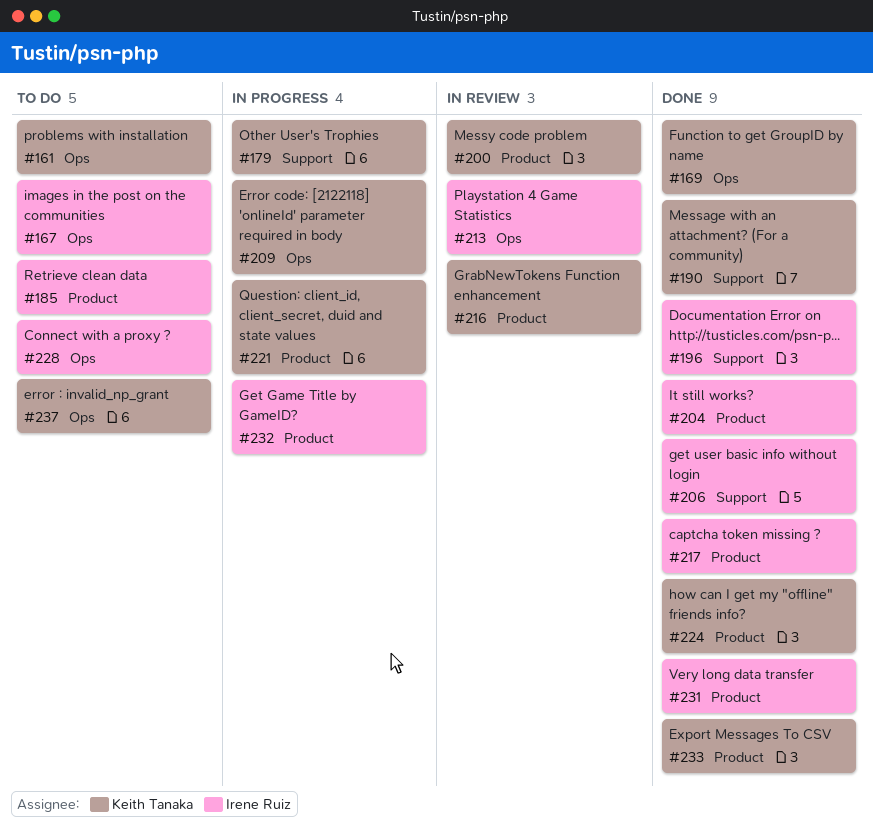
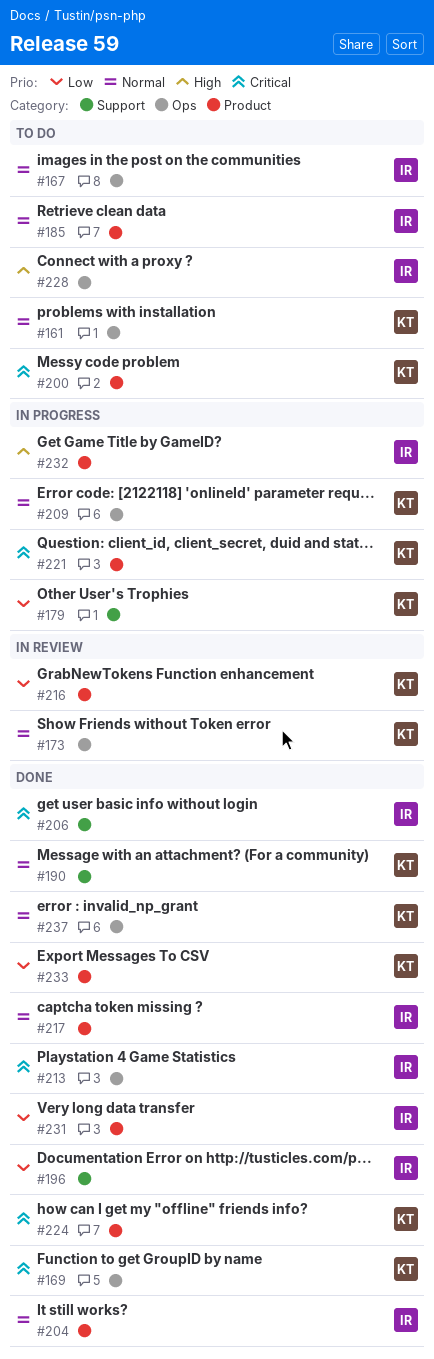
#173: none -> present
#200, status: In review -> To do
#213, status: In review -> Done
#237, status: To do -> Done

